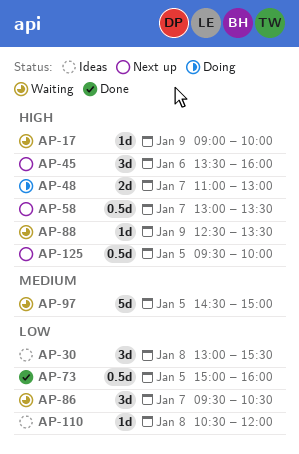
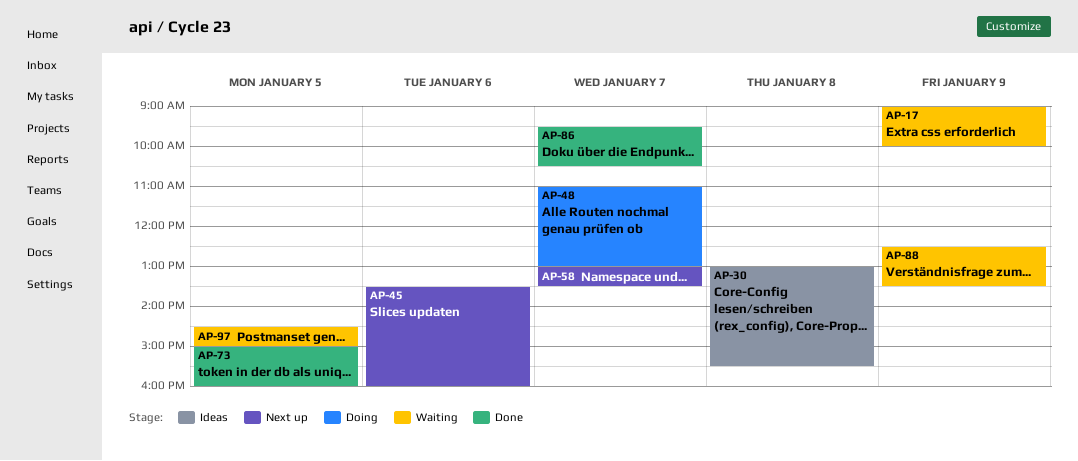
AP-86, status: Waiting -> Done
AP-110: present -> none
AP-125: present -> none

